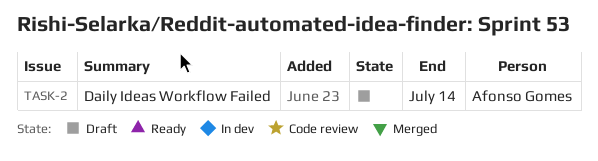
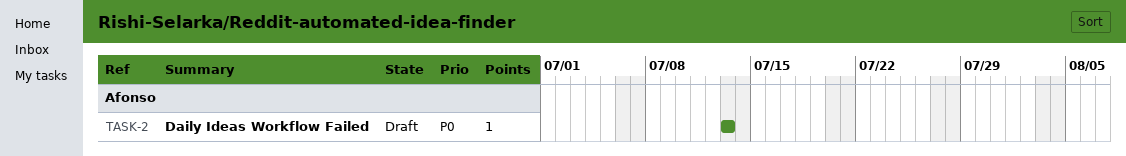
TASK-2, due: Jul 14 -> Jul 13

